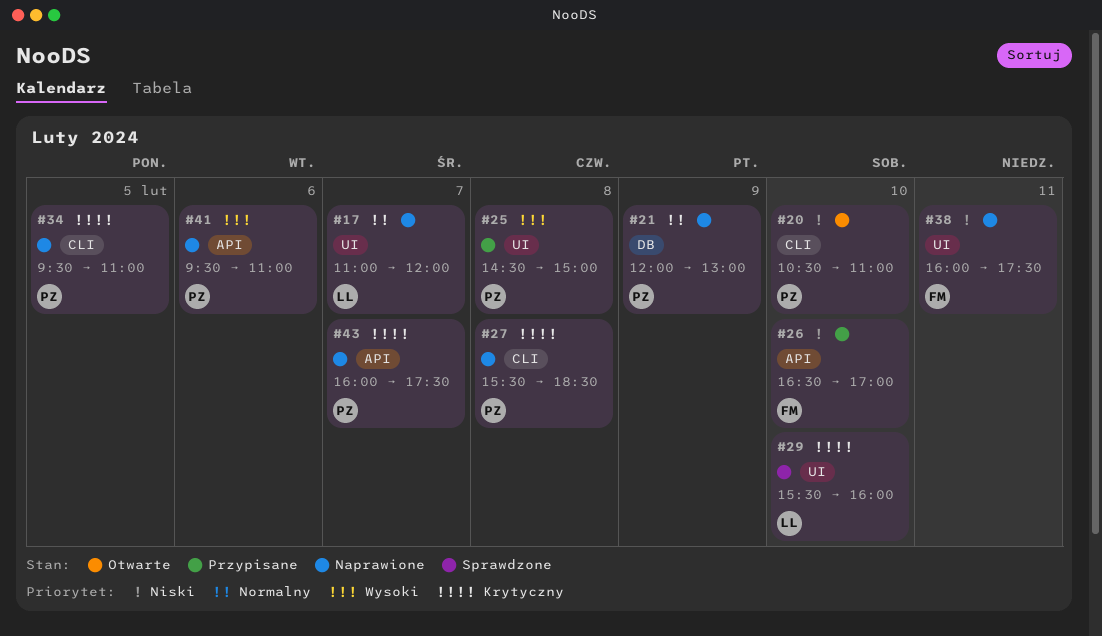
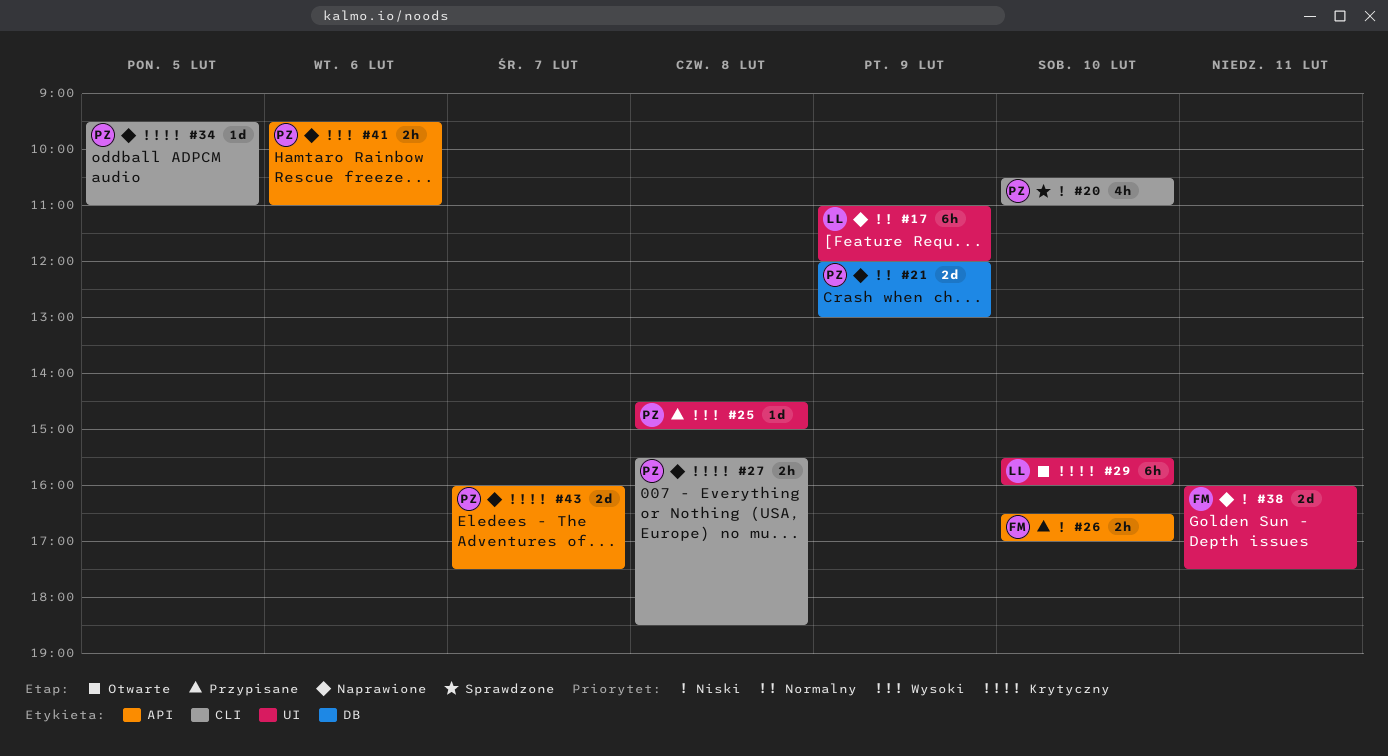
#17, day: Feb 7 -> Feb 9
#20, status: Otwarte -> Sprawdzone
#29, status: Sprawdzone -> Otwarte

